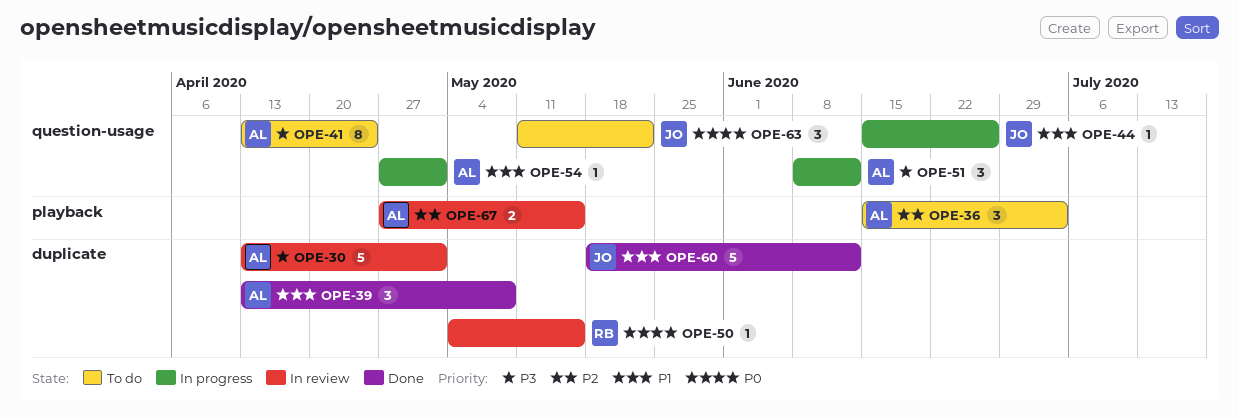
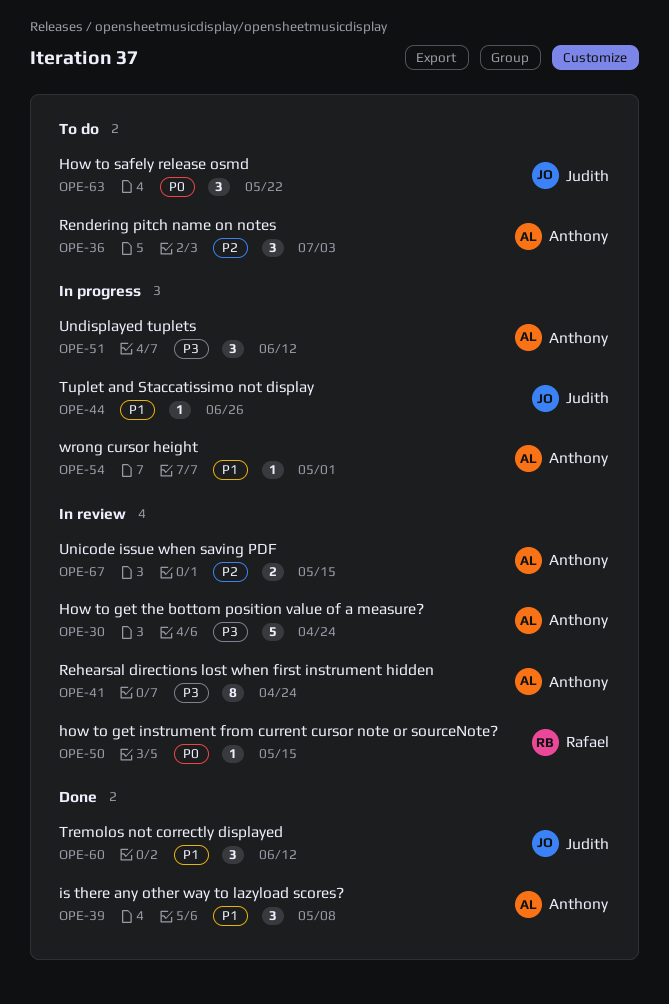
OPE-30, due: May 1 -> Apr 24
OPE-41, status: To do -> In review
OPE-60, estimate: 5 -> 3

